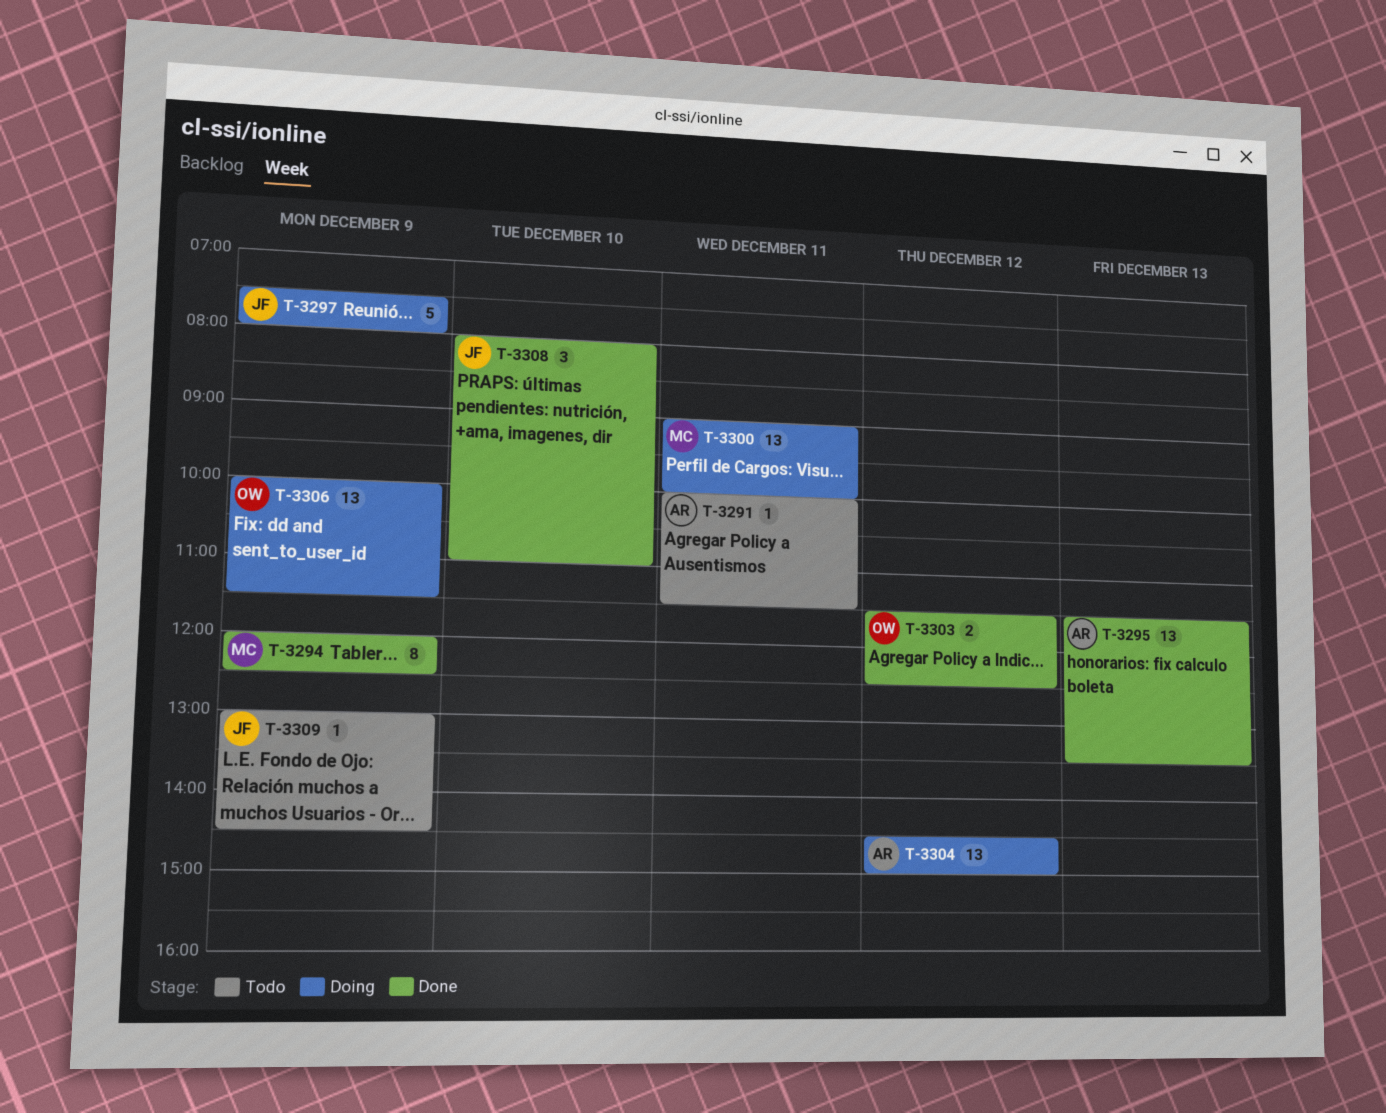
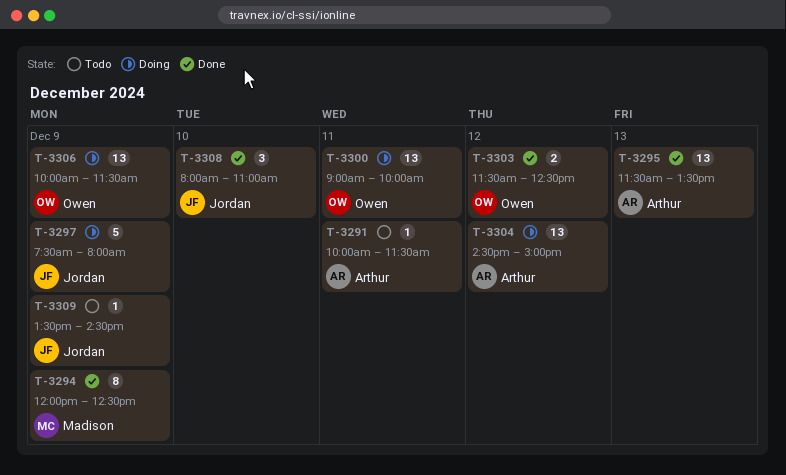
T-3300, owner: Madison -> Owen
T-3309, begins: 13:00 -> 13:30

